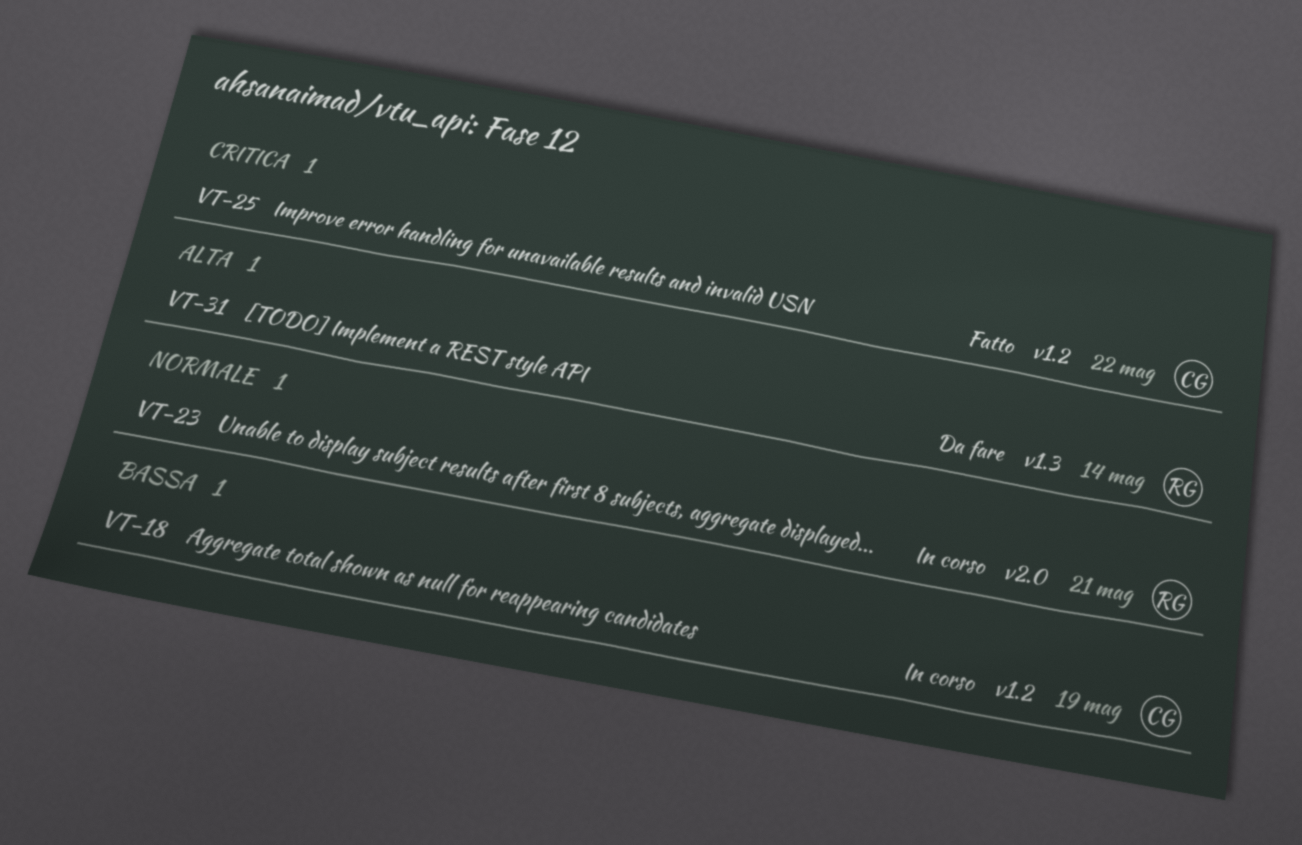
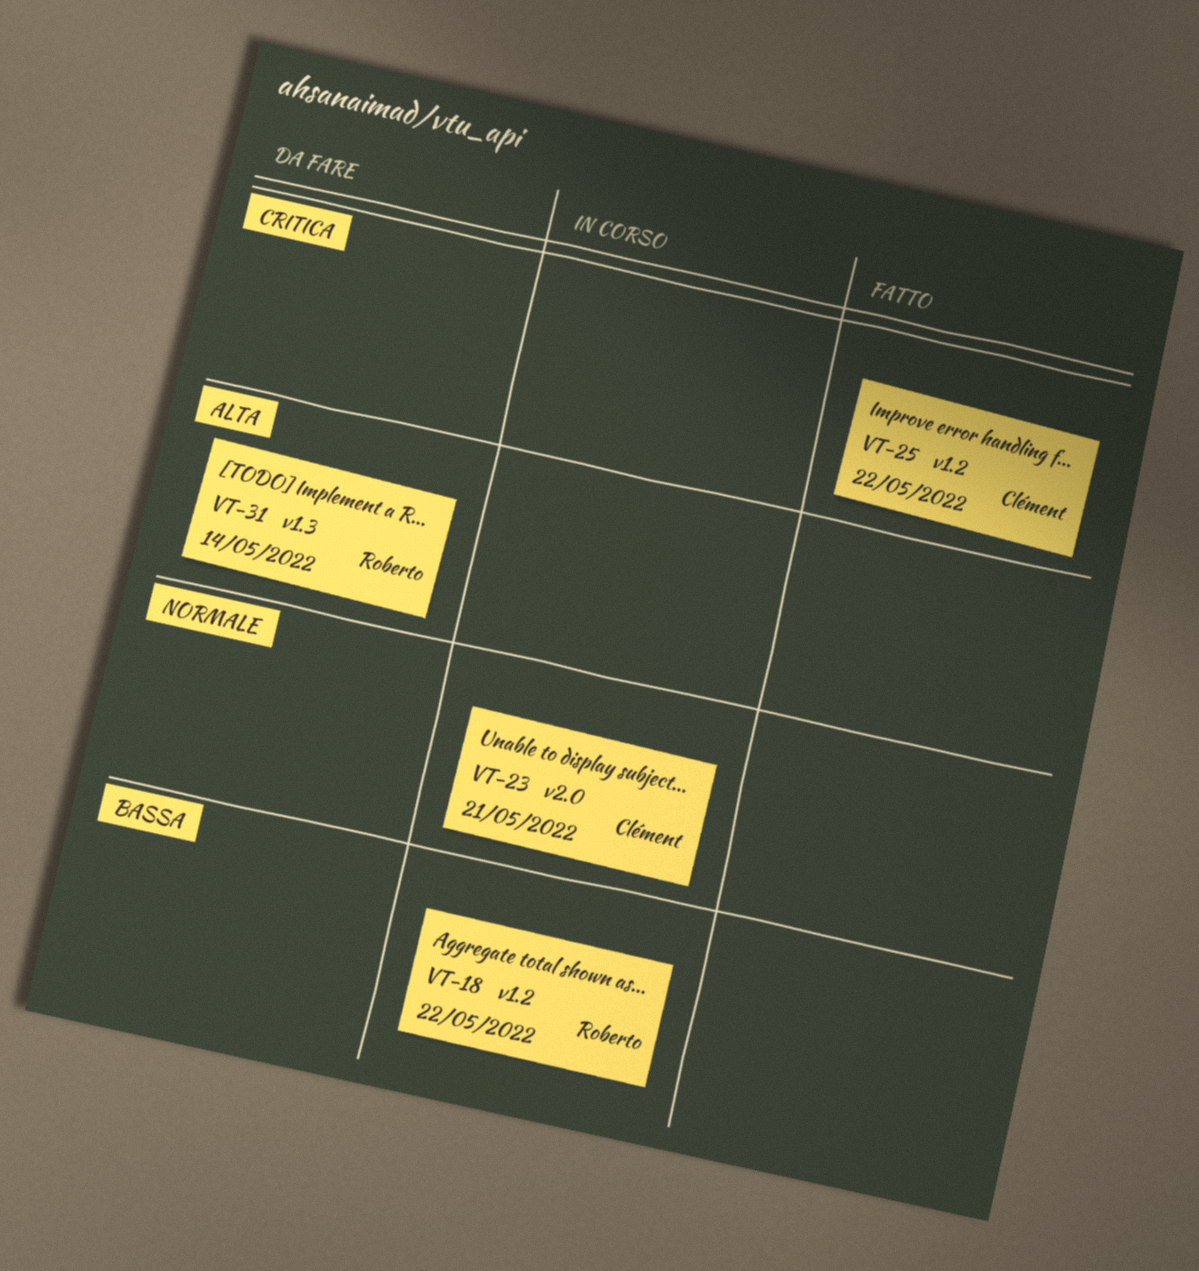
VT-18, owner: Clément -> Roberto
VT-18, due: May 19 -> May 22
VT-23, owner: Roberto -> Clément

